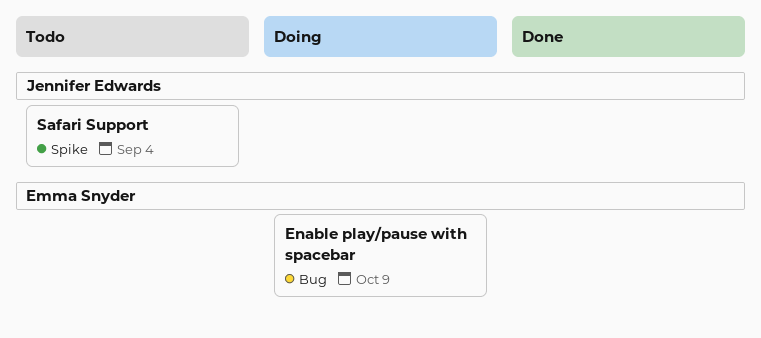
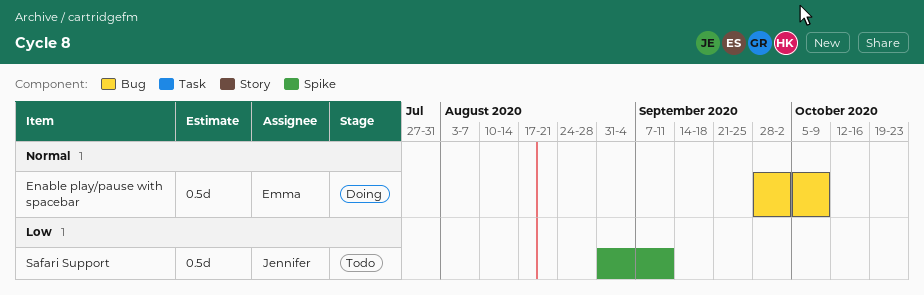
Safari Support, due: Sep 4 -> Sep 11

